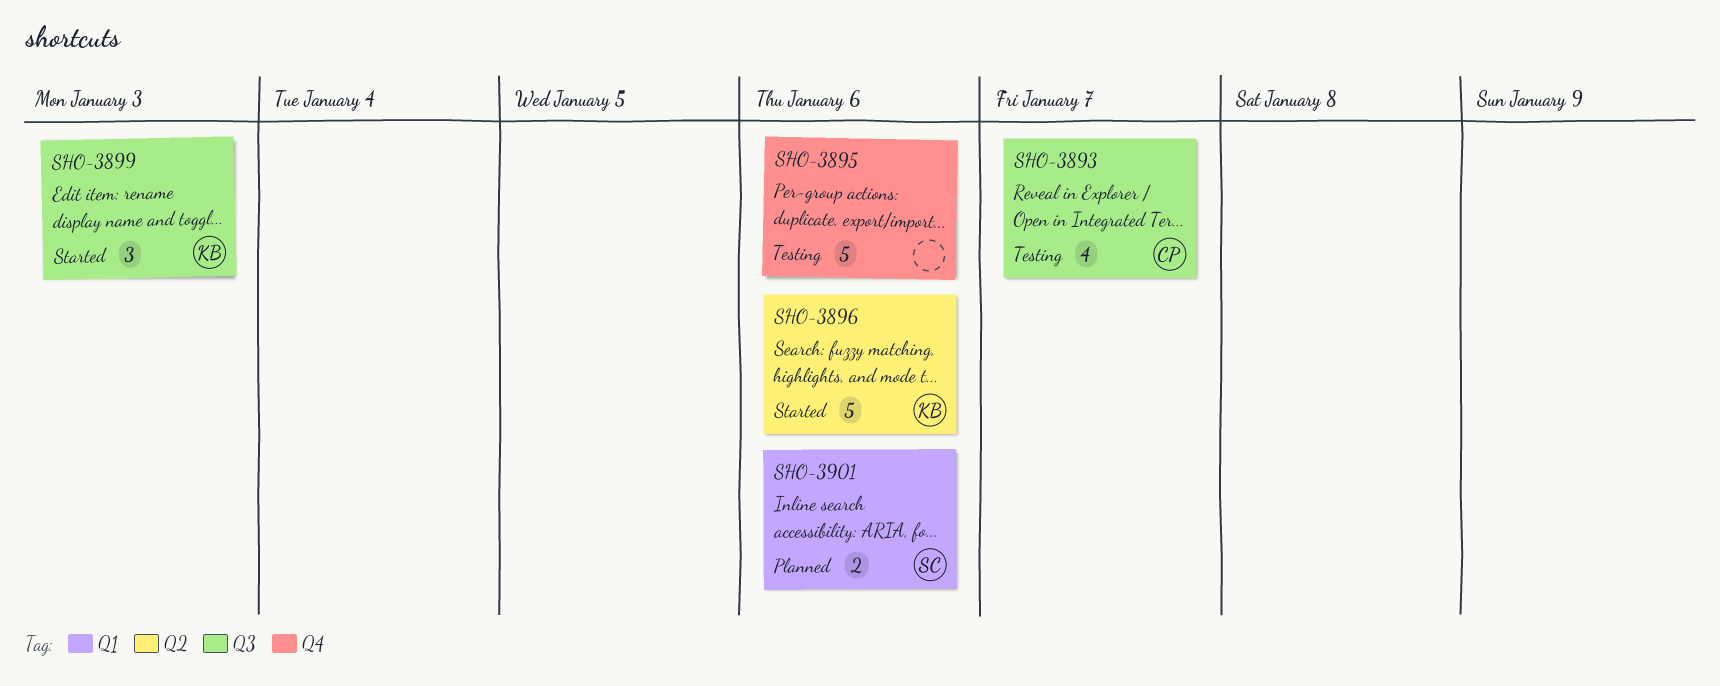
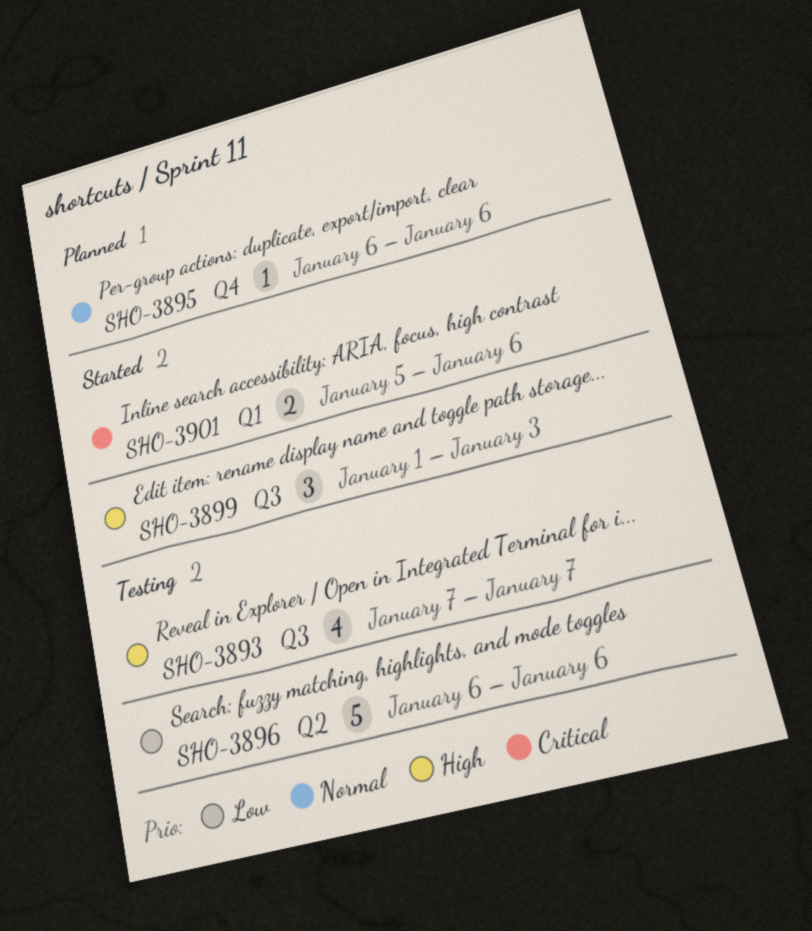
SHO-3895, status: Testing -> Planned
SHO-3895, estimate: 5 -> 1
SHO-3896, status: Started -> Testing
SHO-3901, status: Planned -> Started

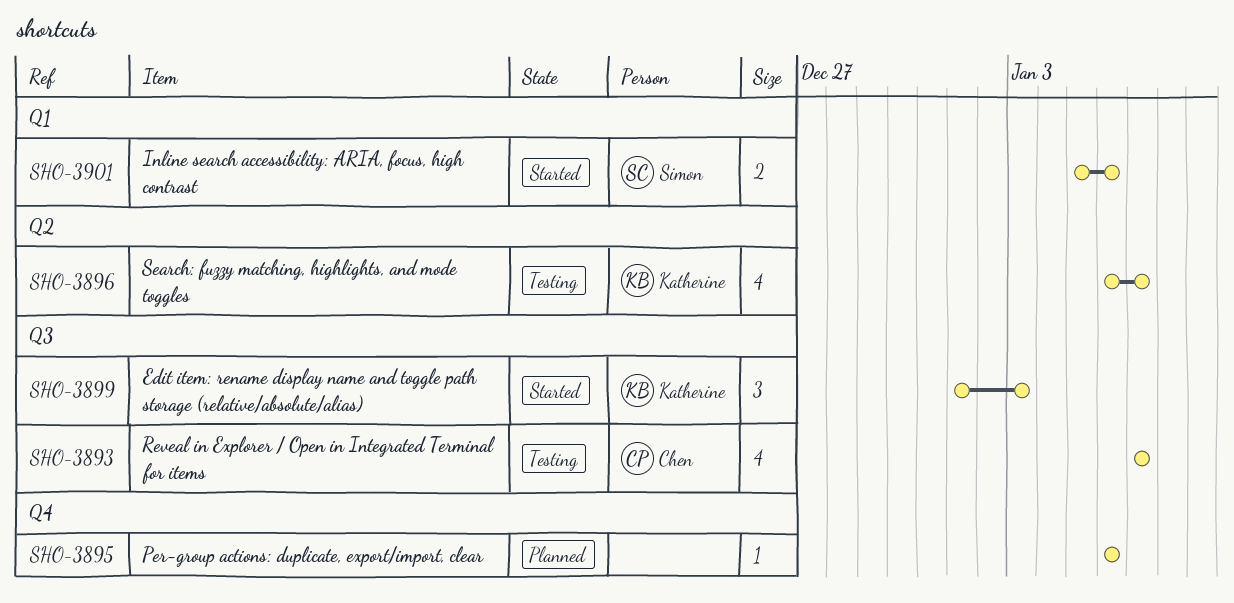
SHO-3896, estimate: 5 -> 4
SHO-3896, due: Jan 6 -> Jan 7

